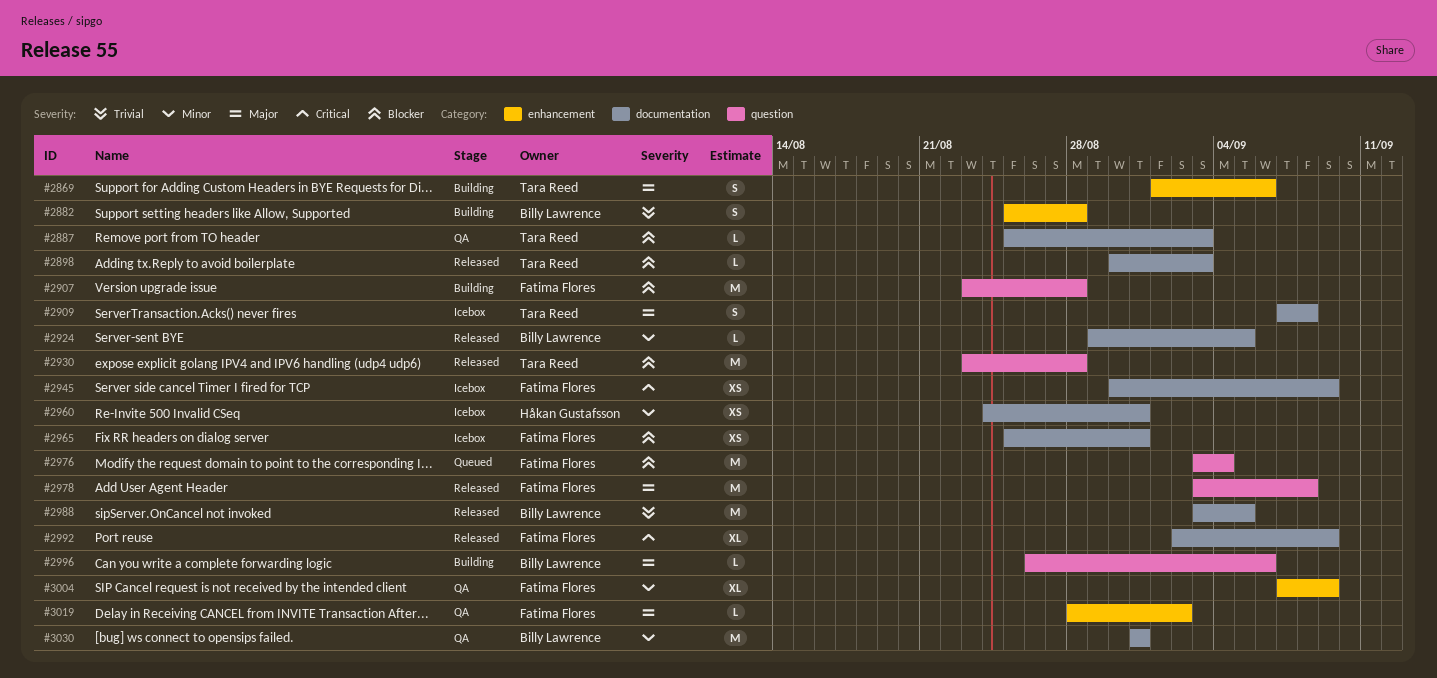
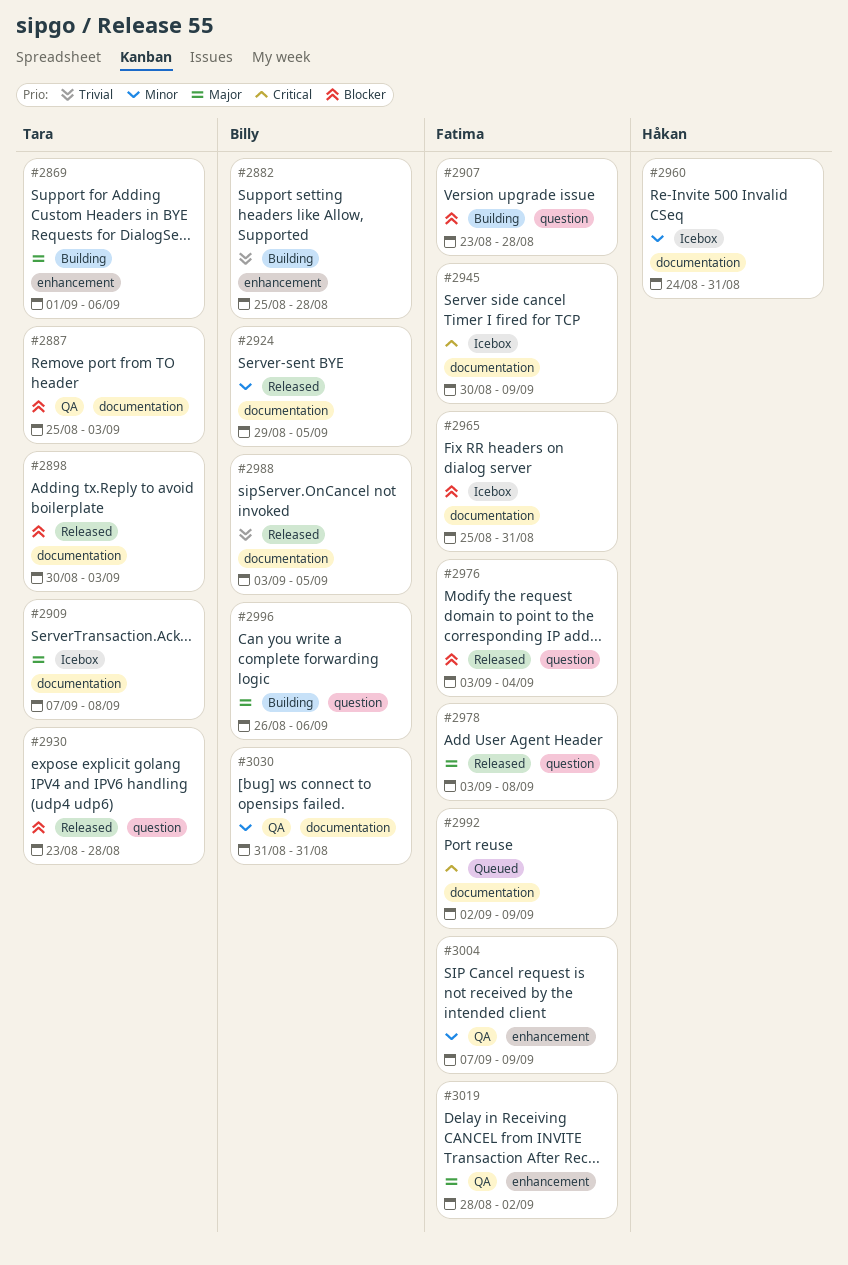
#2976, status: Queued -> Released
#2992, status: Released -> Queued

